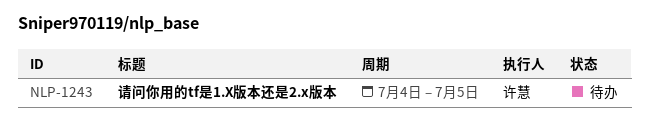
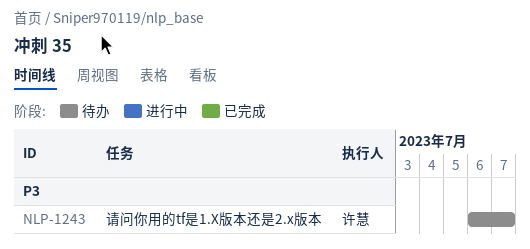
NLP-1243, start: Jul 4 -> Jul 6
NLP-1243, due: Jul 5 -> Jul 7

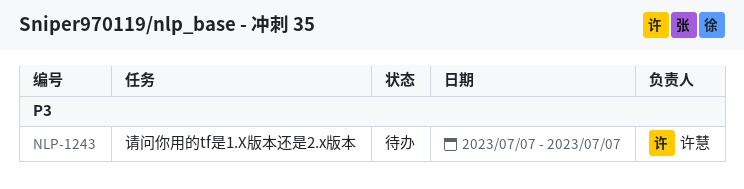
NLP-1243, start: Jul 6 -> Jul 7

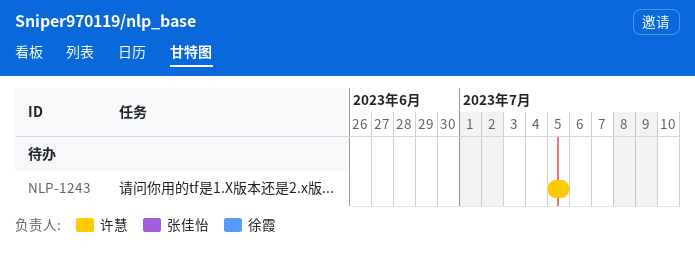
NLP-1243, start: Jul 7 -> Jul 5
NLP-1243, due: Jul 7 -> Jul 5

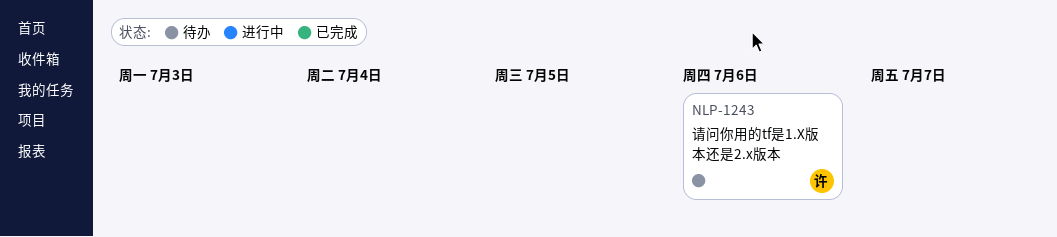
NLP-1243, due: Jul 5 -> Jul 6

